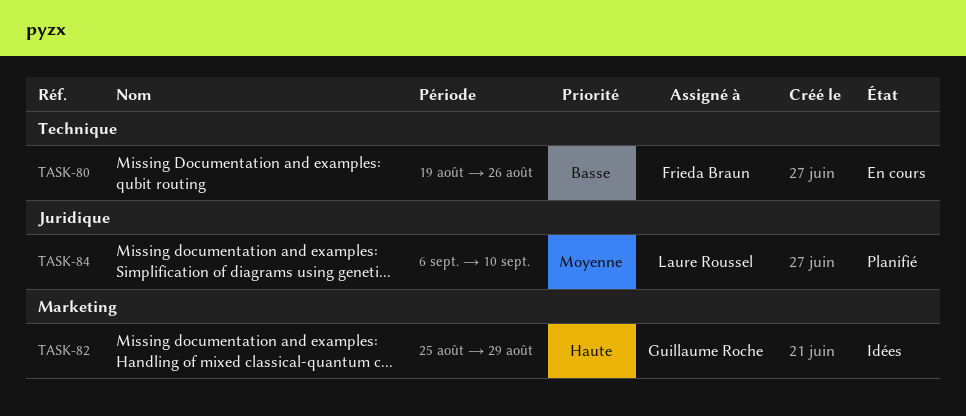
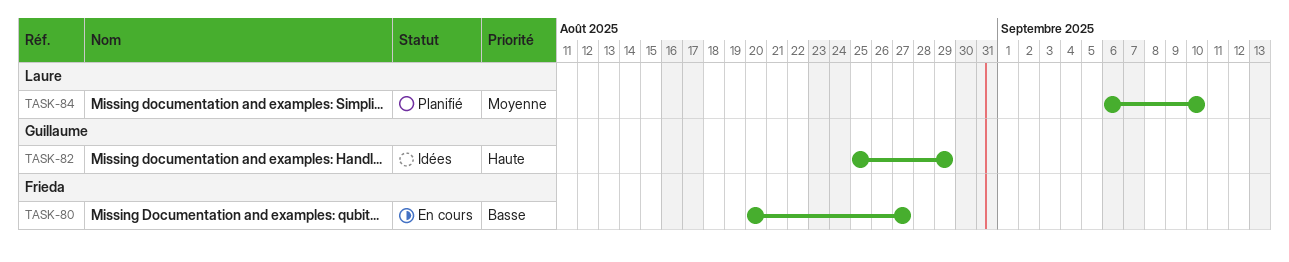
TASK-80, start: Aug 19 -> Aug 20
TASK-80, due: Aug 26 -> Aug 27

